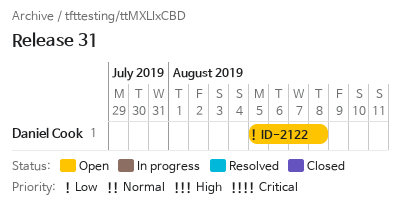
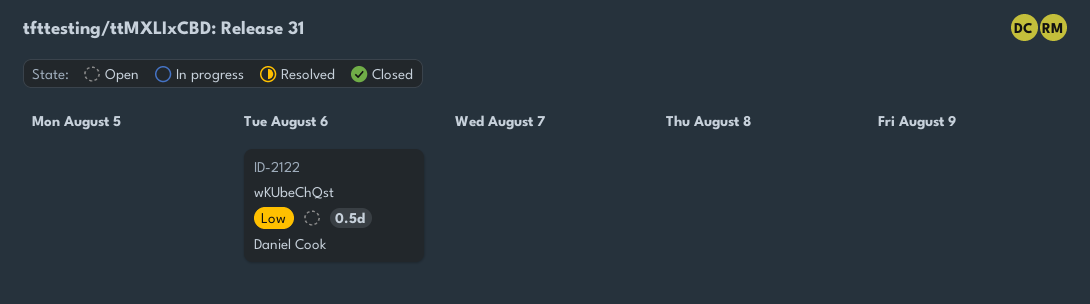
ID-2122, due: Aug 8 -> Aug 6

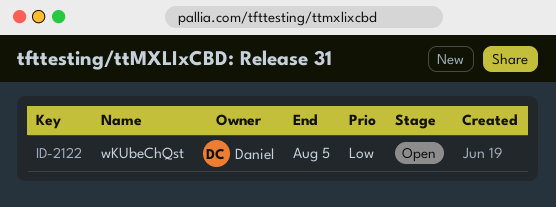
ID-2122, due: Aug 6 -> Aug 5

